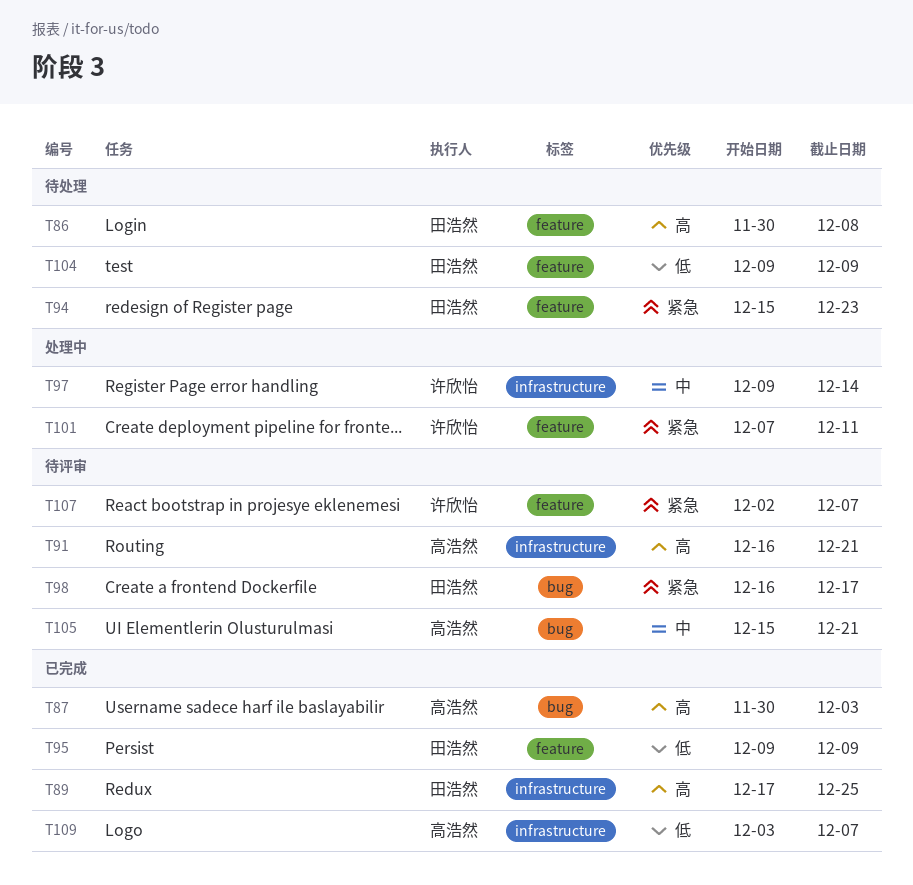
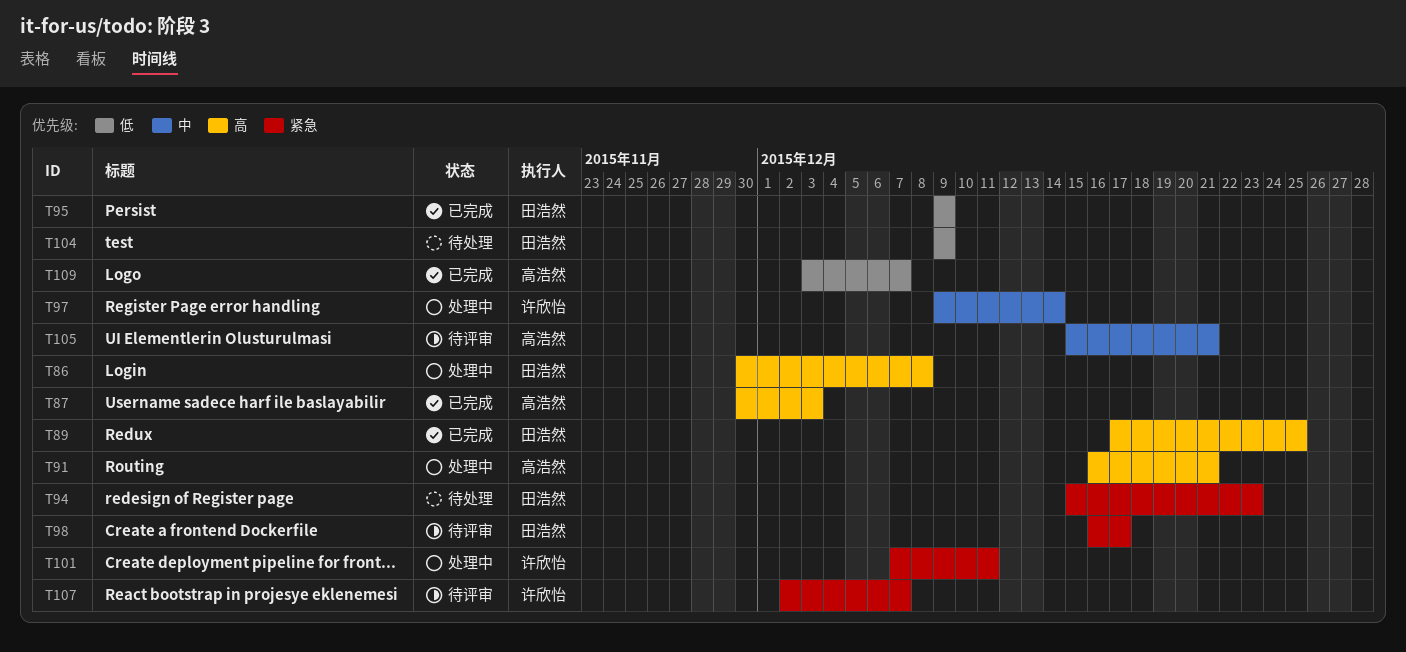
T86, status: 待处理 -> 处理中
T91, status: 待评审 -> 处理中

